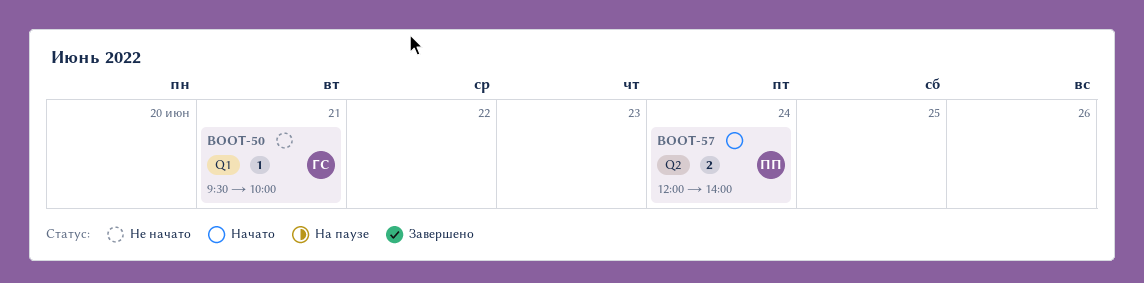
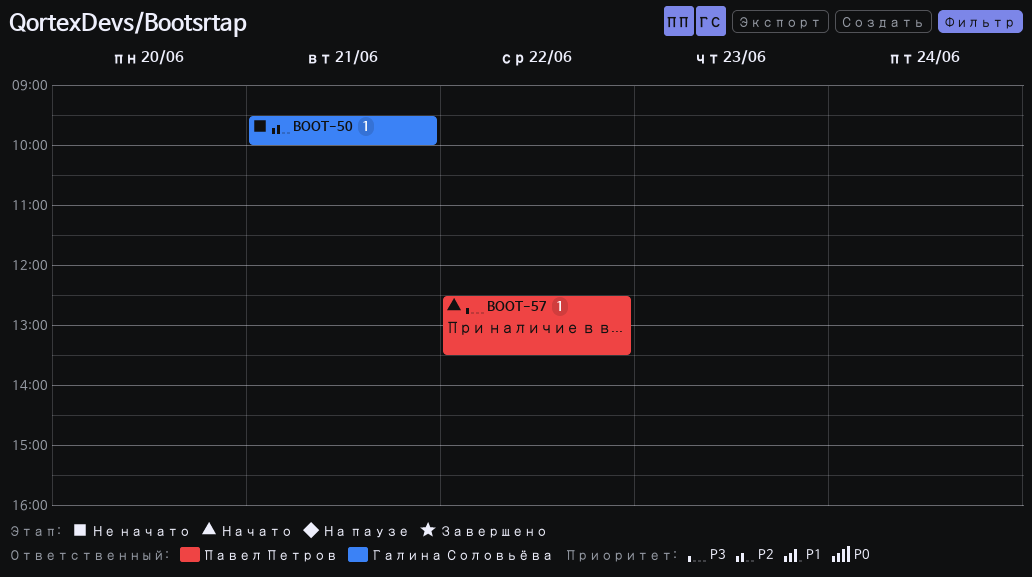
BOOT-57, estimate: 2 -> 1
BOOT-57, day: Jun 24 -> Jun 22
BOOT-57, begins: 12:00 -> 12:30
BOOT-57, ends: 14:00 -> 13:30

